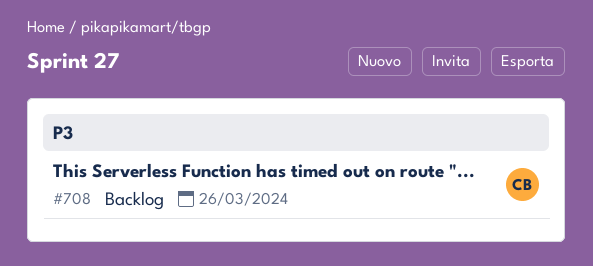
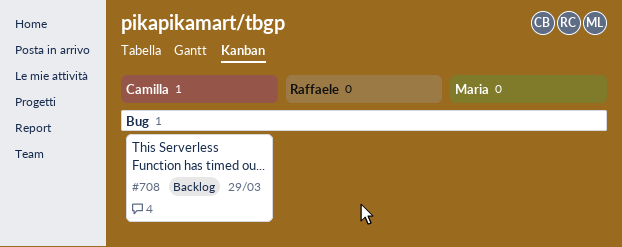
#708, due: Mar 26 -> Mar 29

